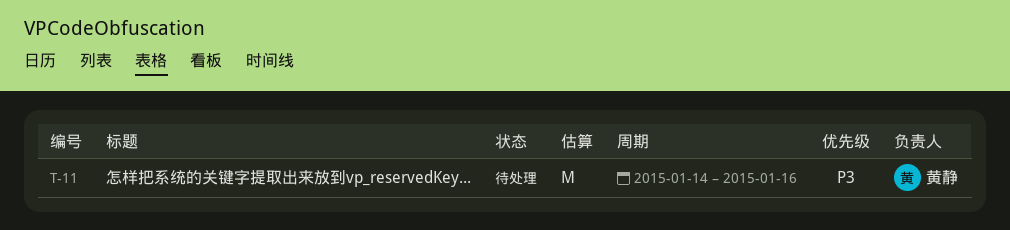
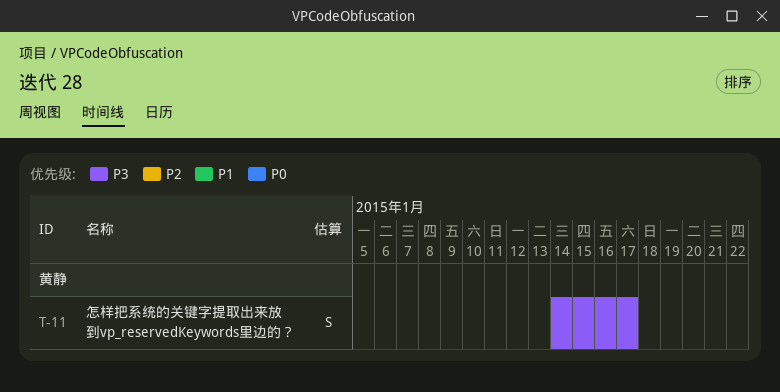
T-11, estimate: M -> S
T-11, due: Jan 16 -> Jan 17

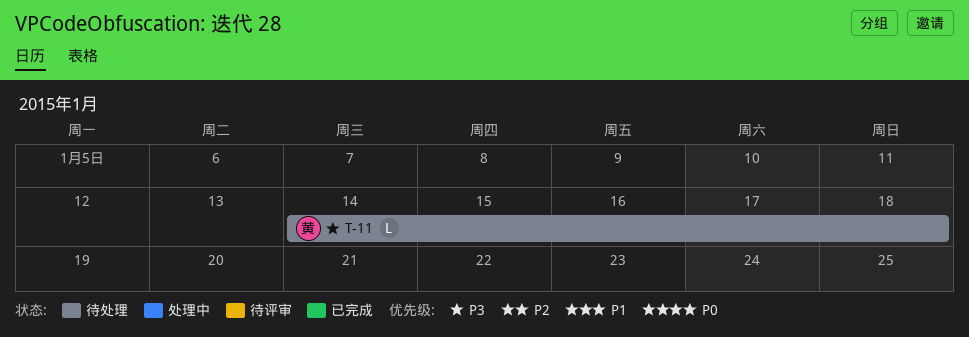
T-11, estimate: S -> L
T-11, due: Jan 17 -> Jan 18

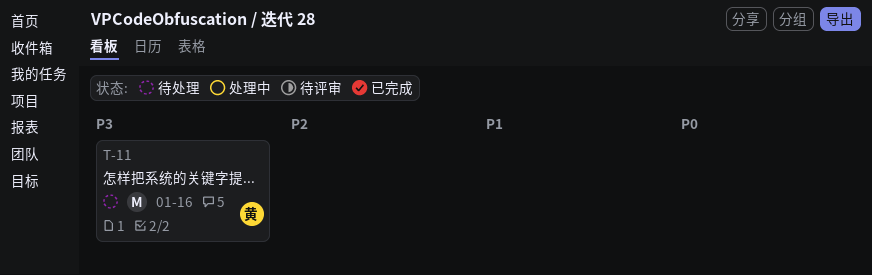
T-11, estimate: L -> M
T-11, due: Jan 18 -> Jan 16

